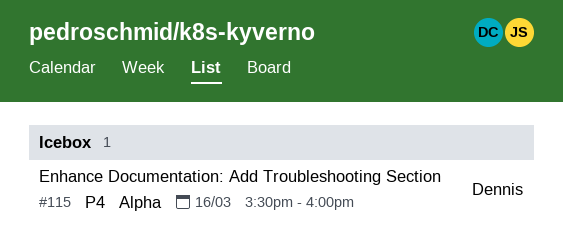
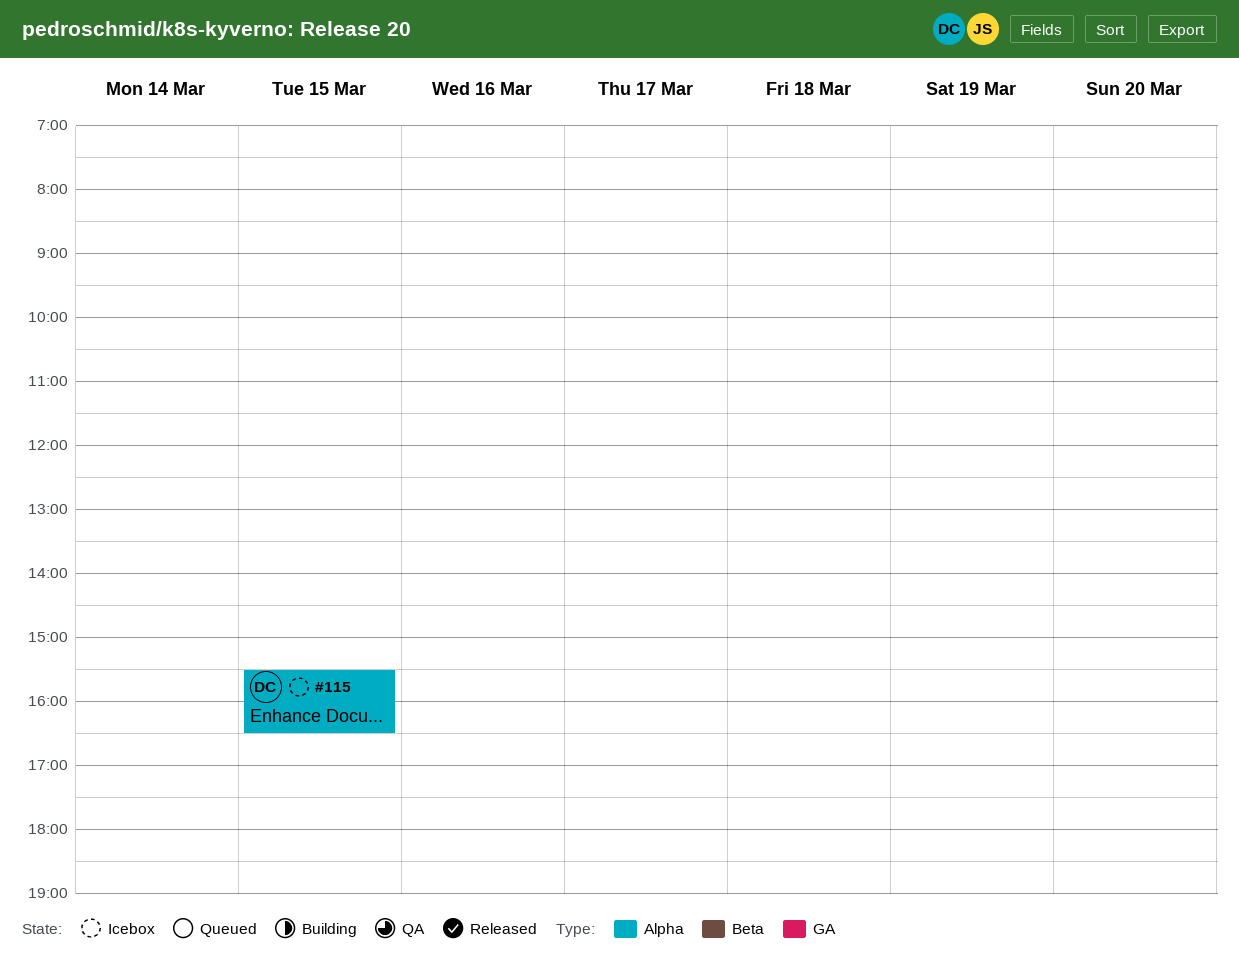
#115, day: Mar 16 -> Mar 15
#115, ends: 16:00 -> 16:30

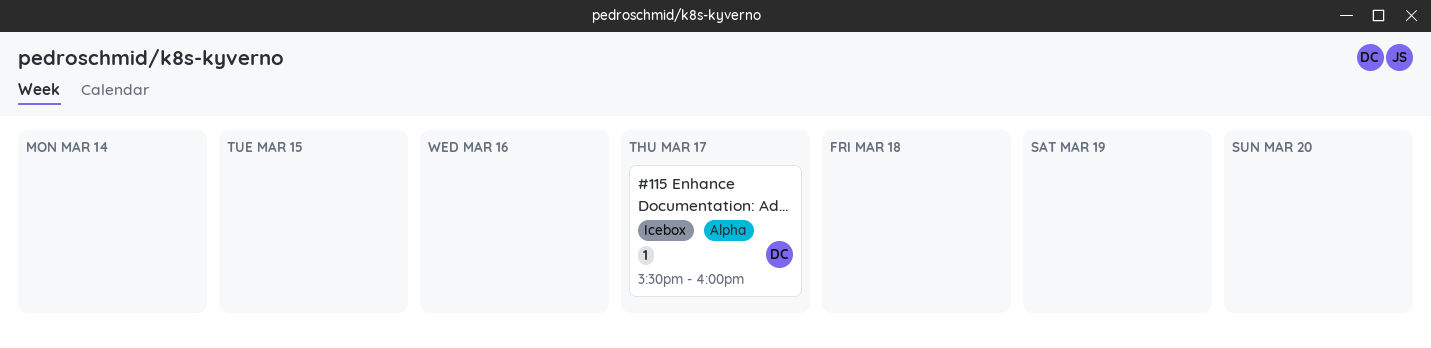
#115, day: Mar 15 -> Mar 17
#115, ends: 16:30 -> 16:00

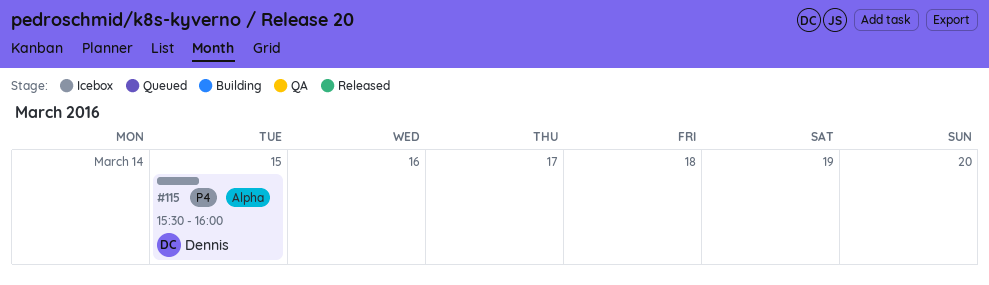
#115, day: Mar 17 -> Mar 15

